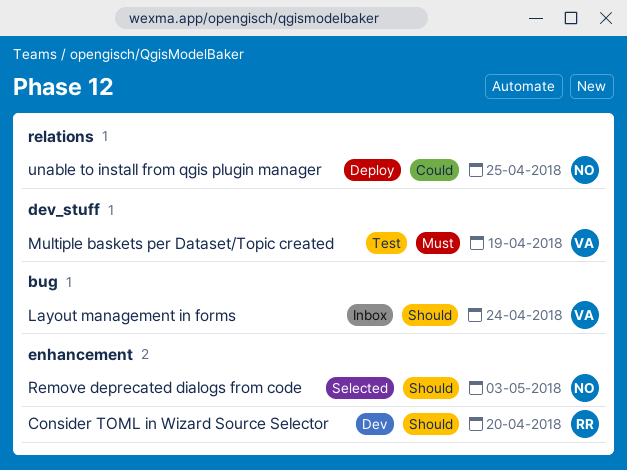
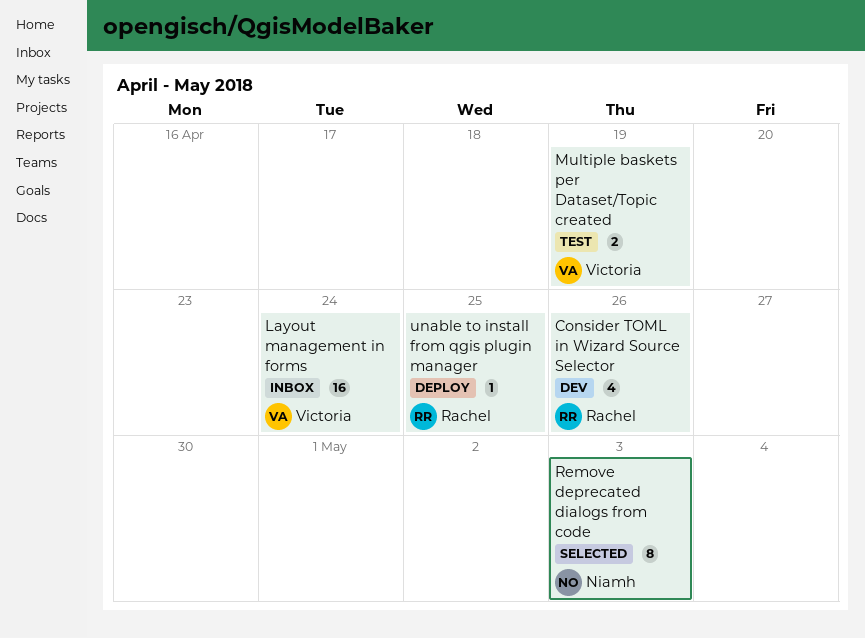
Consider TOML in Wizard Source Selector, due: Apr 20 -> Apr 26
unable to install from qgis plugin manager, owner: Niamh -> Rachel

